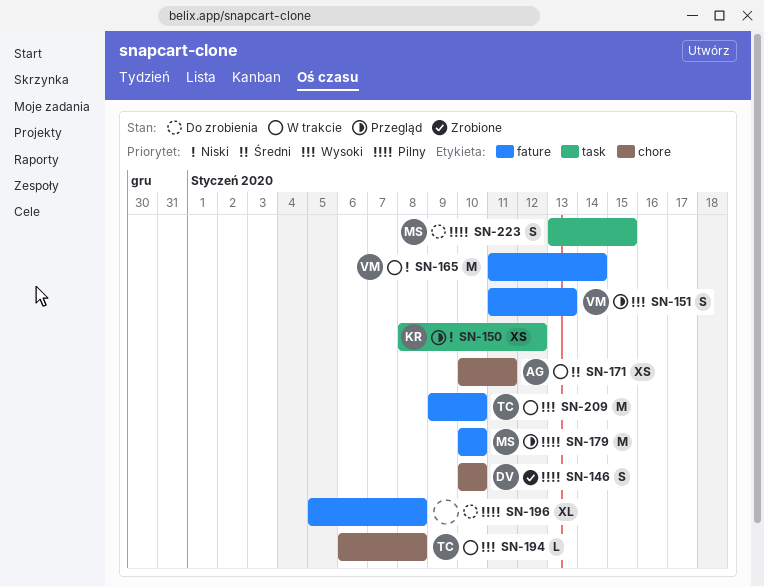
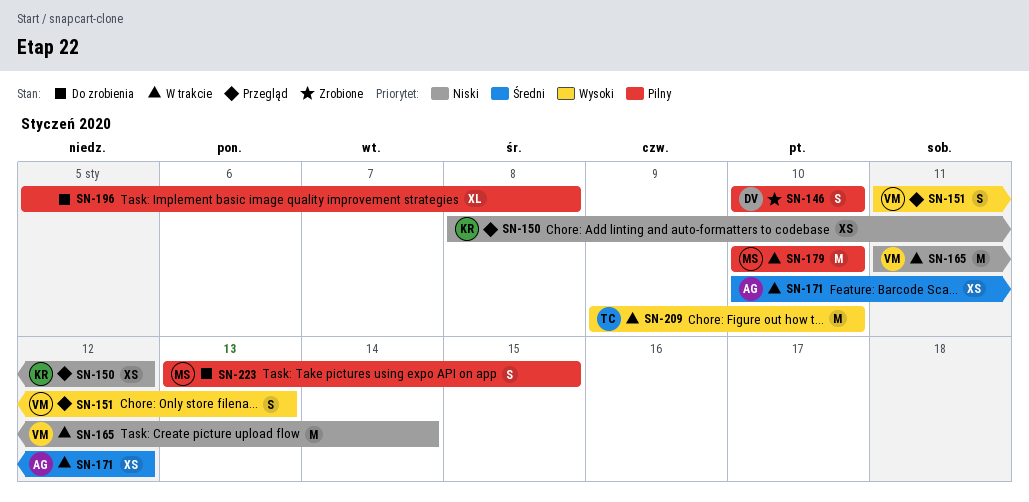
SN-171, due: Jan 11 -> Jan 12
SN-179, status: Przegląd -> W trakcie
SN-194: present -> none

